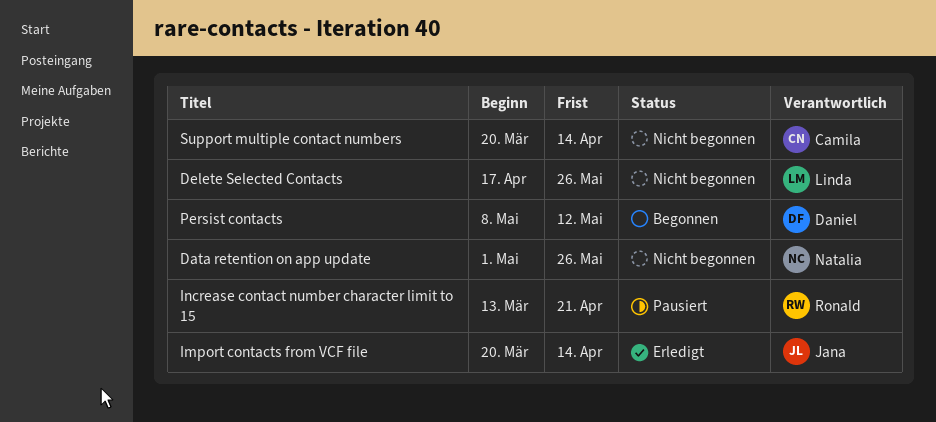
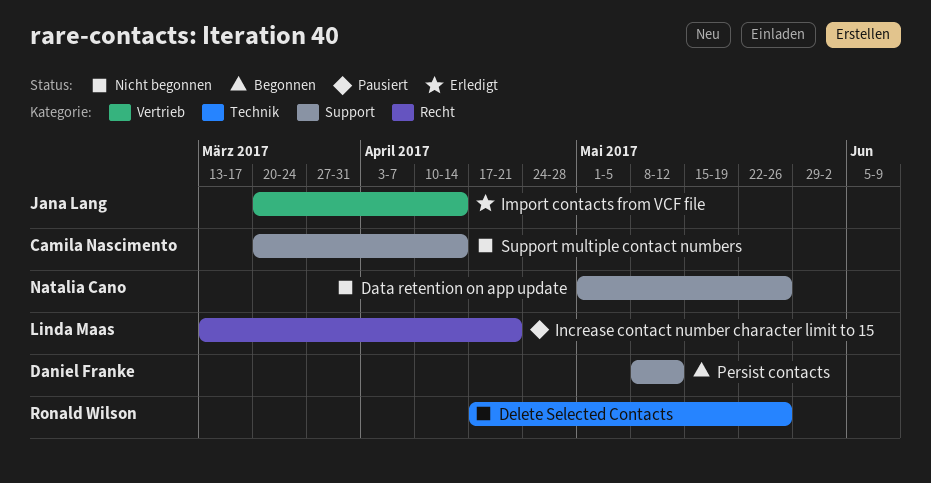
Delete Selected Contacts, owner: Linda Maas -> Ronald Wilson
Increase contact number character limit to 15, owner: Ronald Wilson -> Linda Maas

